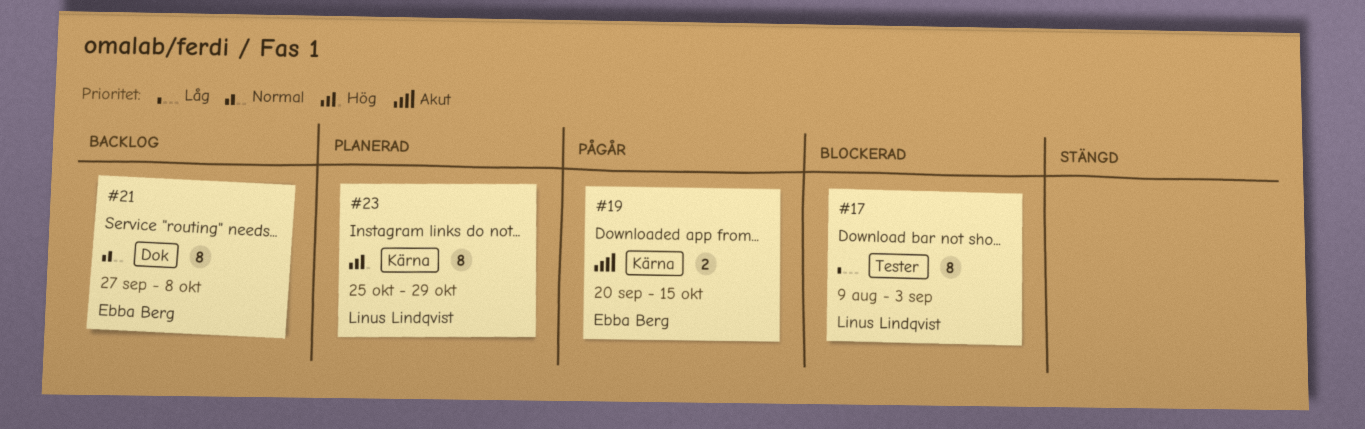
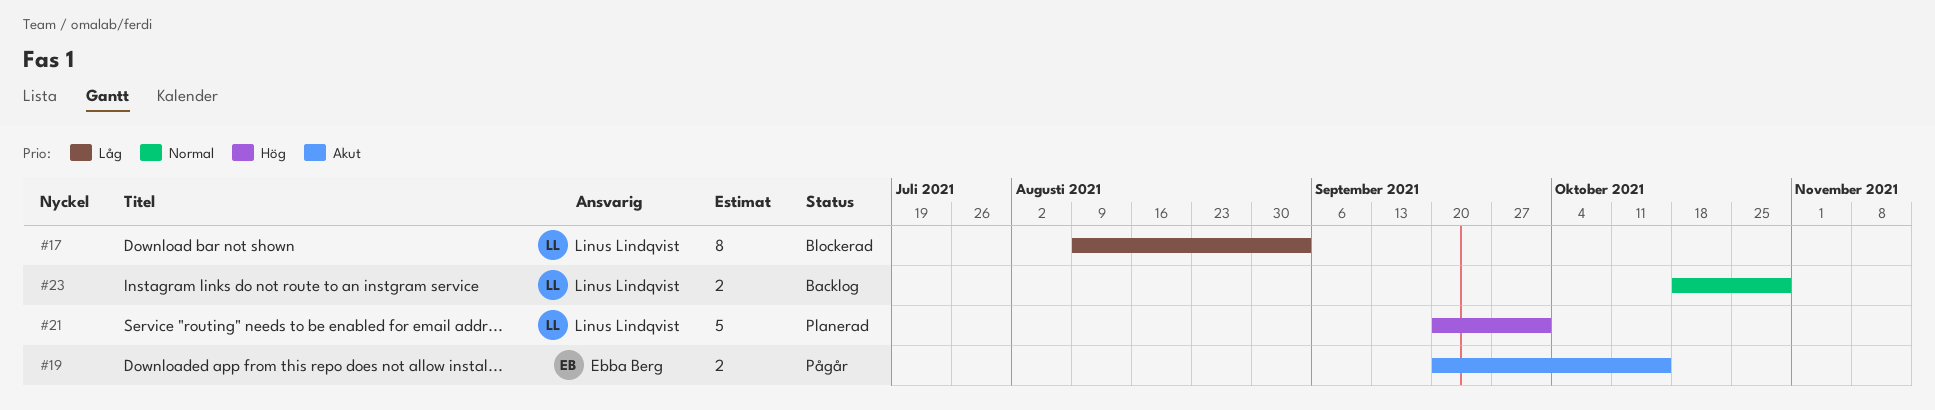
#21, status: Backlog -> Planerad
#21, owner: Ebba Berg -> Linus Lindqvist
#21, priority: Normal -> Hög
#21, estimate: 8 -> 5
#21, start: Sep 27 -> Sep 20
#21, due: Oct 8 -> Oct 1
#23, status: Planerad -> Backlog
#23, priority: Hög -> Normal
#23, estimate: 8 -> 2
#23, start: Oct 25 -> Oct 18

